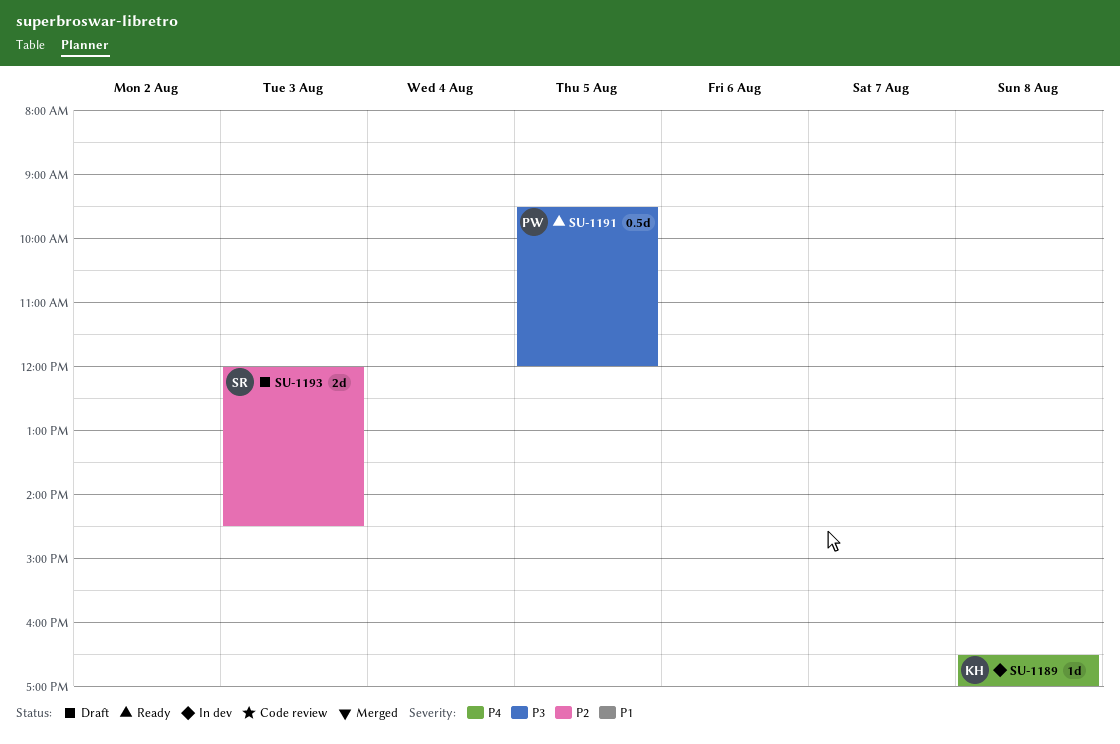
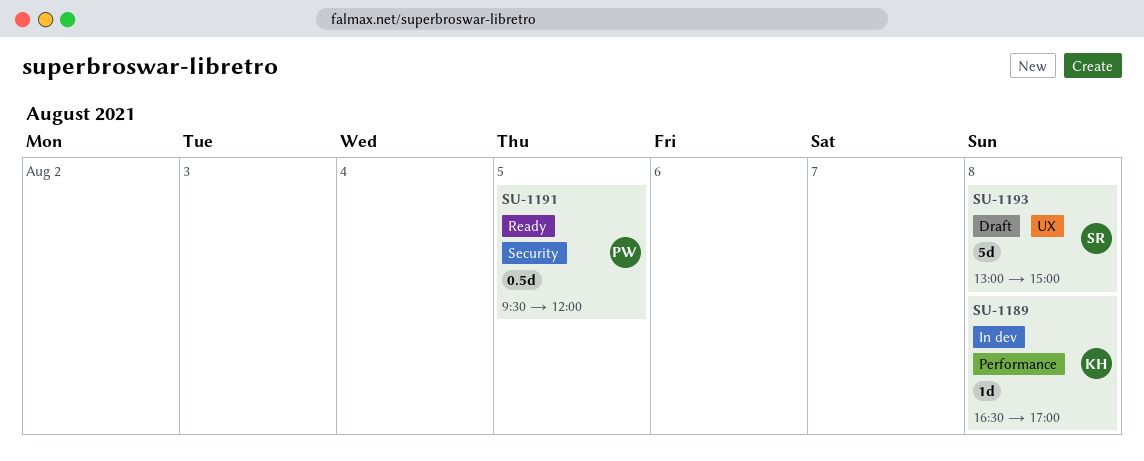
SU-1193, estimate: 2d -> 5d
SU-1193, day: Aug 3 -> Aug 8
SU-1193, begins: 12:00 -> 13:00
SU-1193, ends: 14:30 -> 15:00

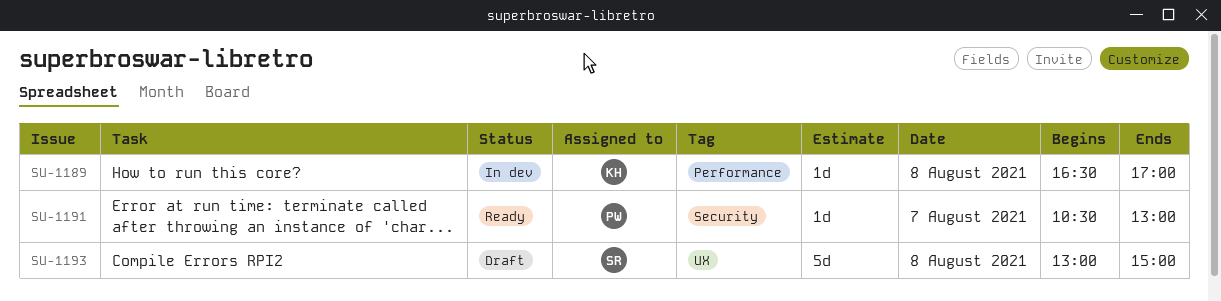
SU-1191, estimate: 0.5d -> 1d
SU-1191, day: Aug 5 -> Aug 7
SU-1191, begins: 09:30 -> 10:30
SU-1191, ends: 12:00 -> 13:00

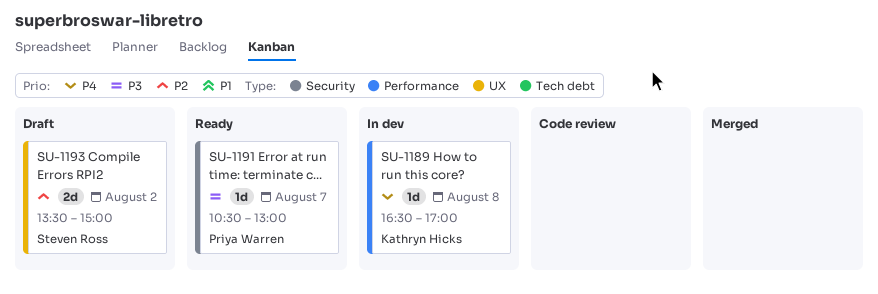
SU-1193, estimate: 5d -> 2d
SU-1193, day: Aug 8 -> Aug 2
SU-1193, begins: 13:00 -> 13:30

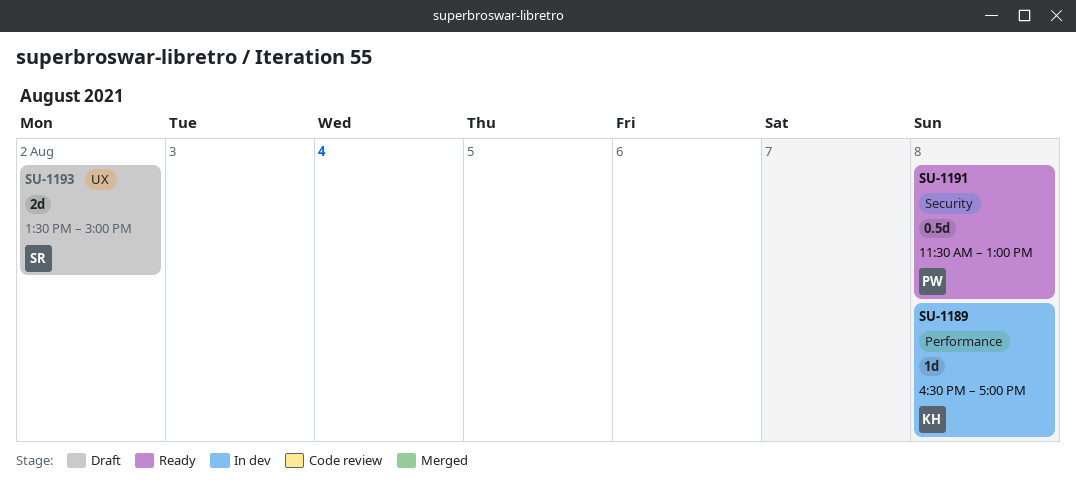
SU-1191, estimate: 1d -> 0.5d
SU-1191, day: Aug 7 -> Aug 8
SU-1191, begins: 10:30 -> 11:30

